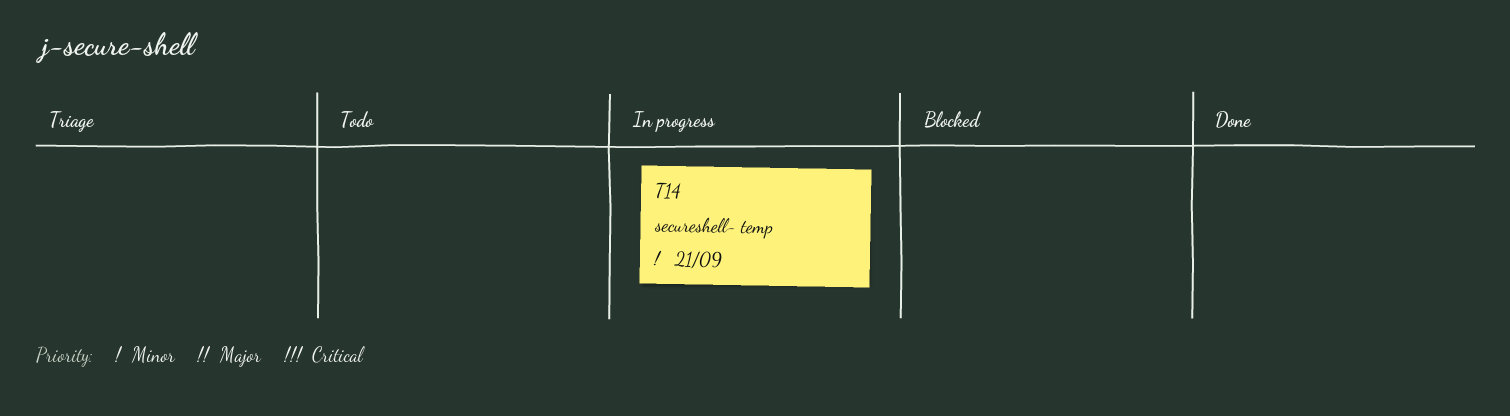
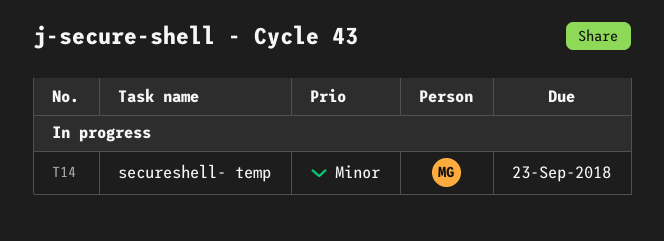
T14, due: Sep 21 -> Sep 23

